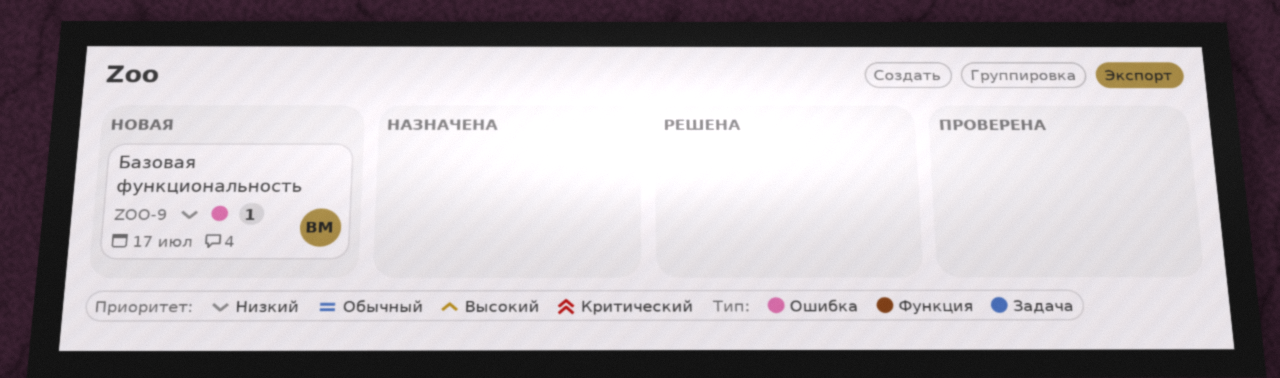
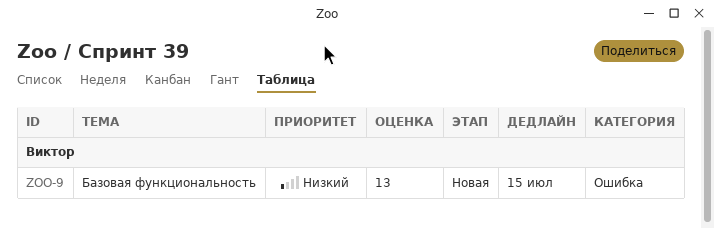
ZOO-9, estimate: 1 -> 13
ZOO-9, due: Jul 17 -> Jul 15

